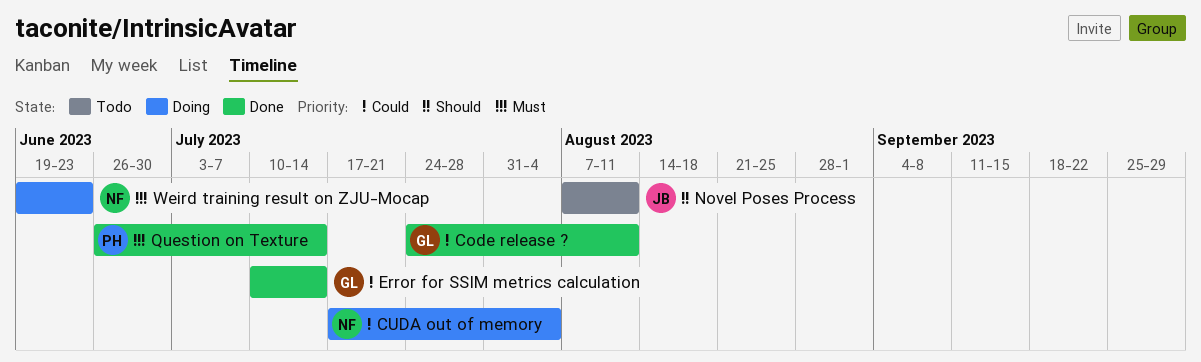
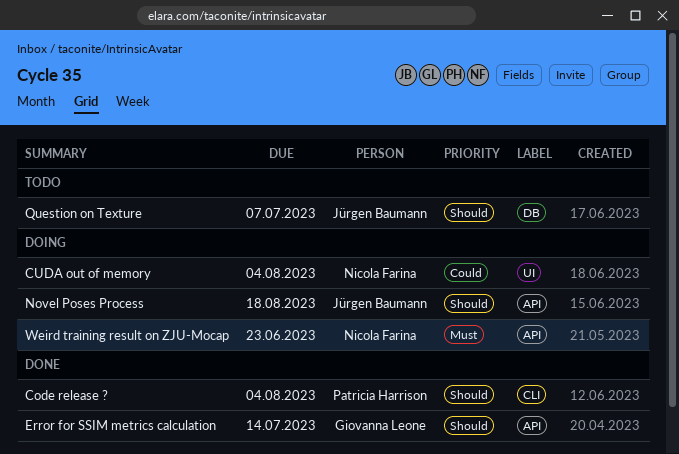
Code release ?, owner: Giovanna Leone -> Patricia Harrison
Code release ?, priority: Could -> Should
Code release ?, due: Aug 11 -> Aug 4
Error for SSIM metrics calculation, priority: Could -> Should
Novel Poses Process, status: Todo -> Doing
Novel Poses Process, due: Aug 11 -> Aug 18
Question on Texture, status: Done -> Todo
Question on Texture, owner: Patricia Harrison -> Jürgen Baumann
Question on Texture, priority: Must -> Should
Question on Texture, due: Jul 14 -> Jul 7

